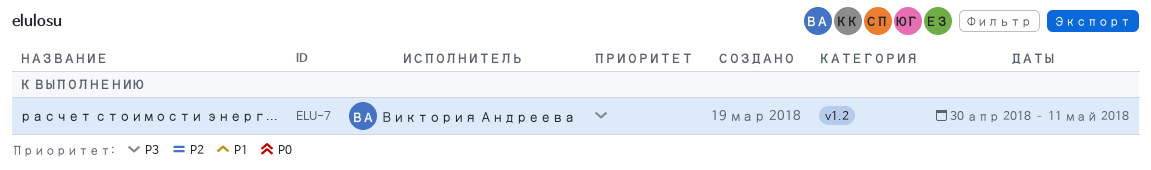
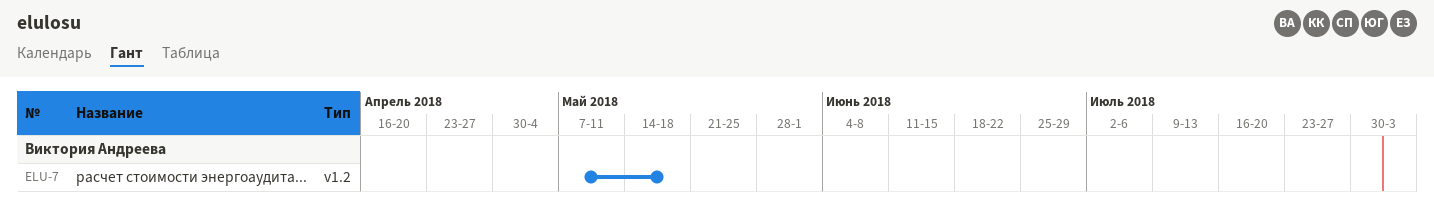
ELU-7, start: Apr 30 -> May 7
ELU-7, due: May 11 -> May 18

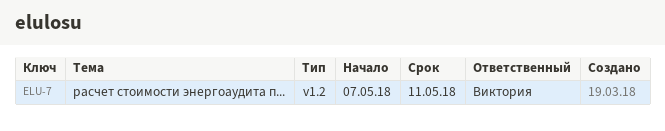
ELU-7, due: May 18 -> May 11

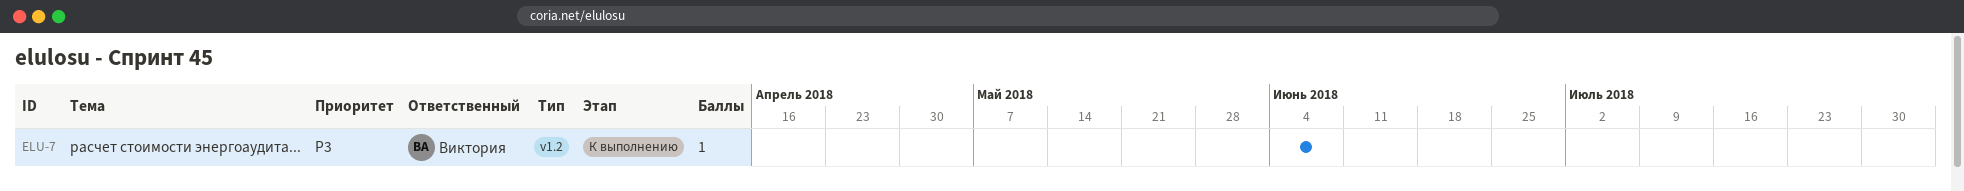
ELU-7, start: May 7 -> Jun 4
ELU-7, due: May 11 -> Jun 8

